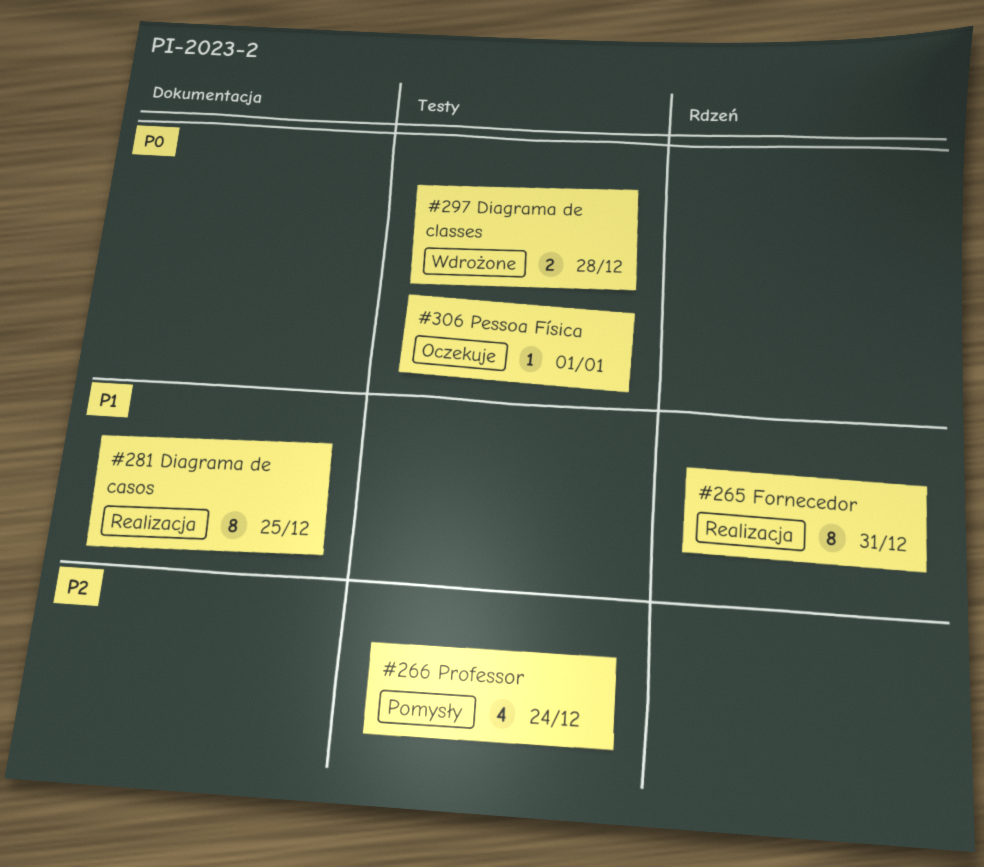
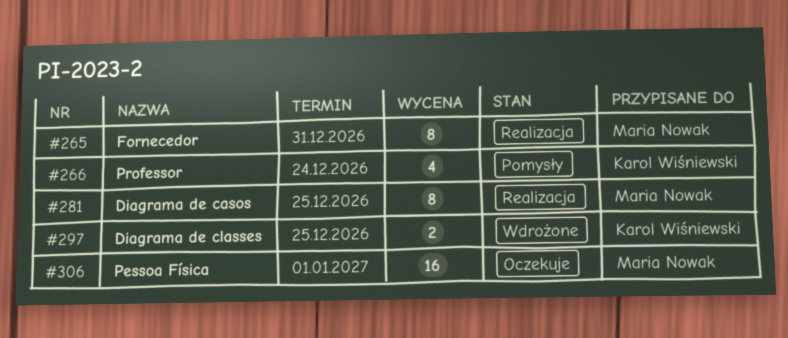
#297, due: Dec 28 -> Dec 25
#306, estimate: 1 -> 16

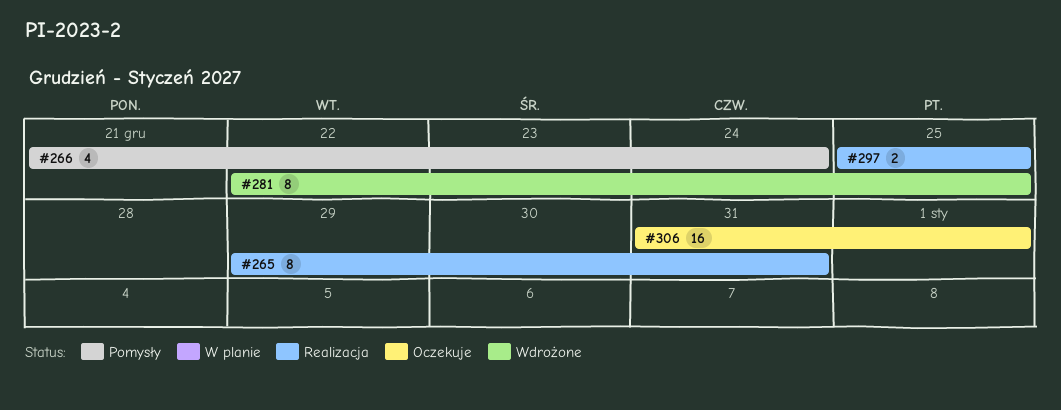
#281, status: Realizacja -> Wdrożone
#297, status: Wdrożone -> Realizacja

